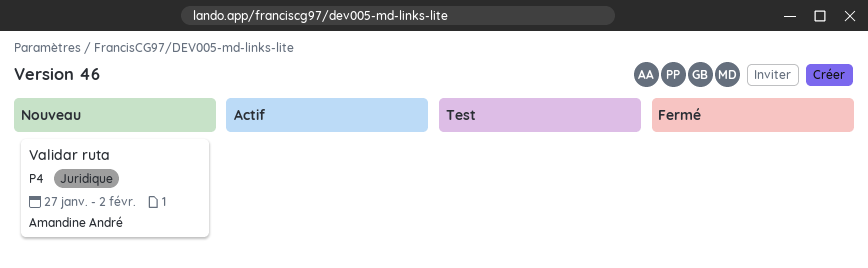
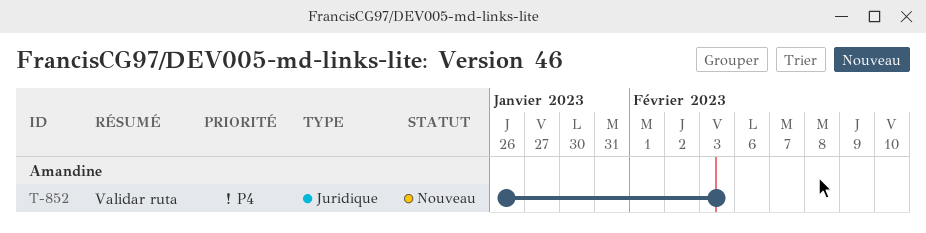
Validar ruta, start: Jan 27 -> Jan 26
Validar ruta, due: Feb 2 -> Feb 3

